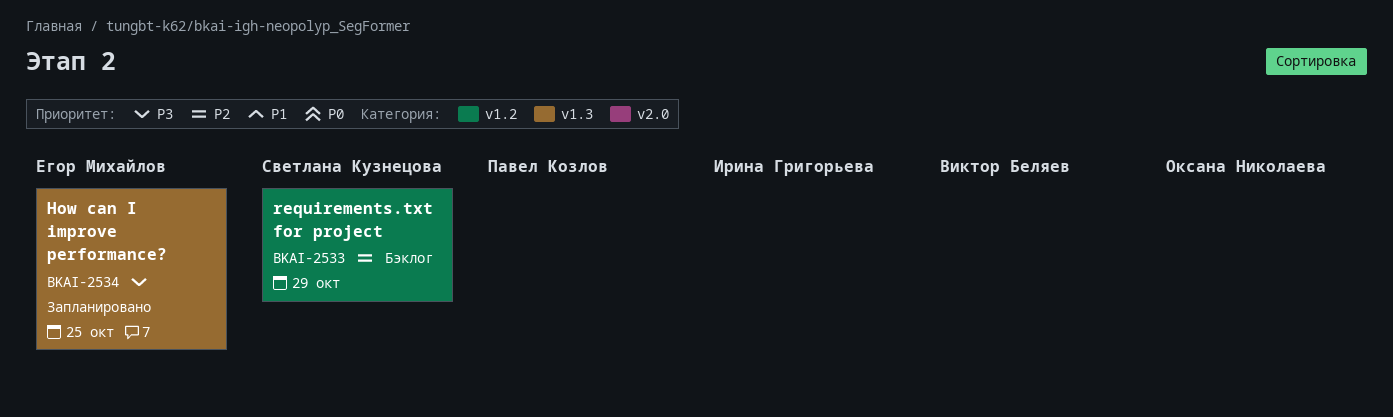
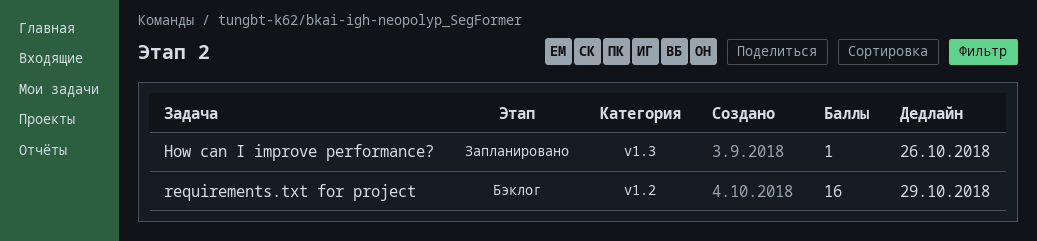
How can I improve performance?, due: Oct 25 -> Oct 26

